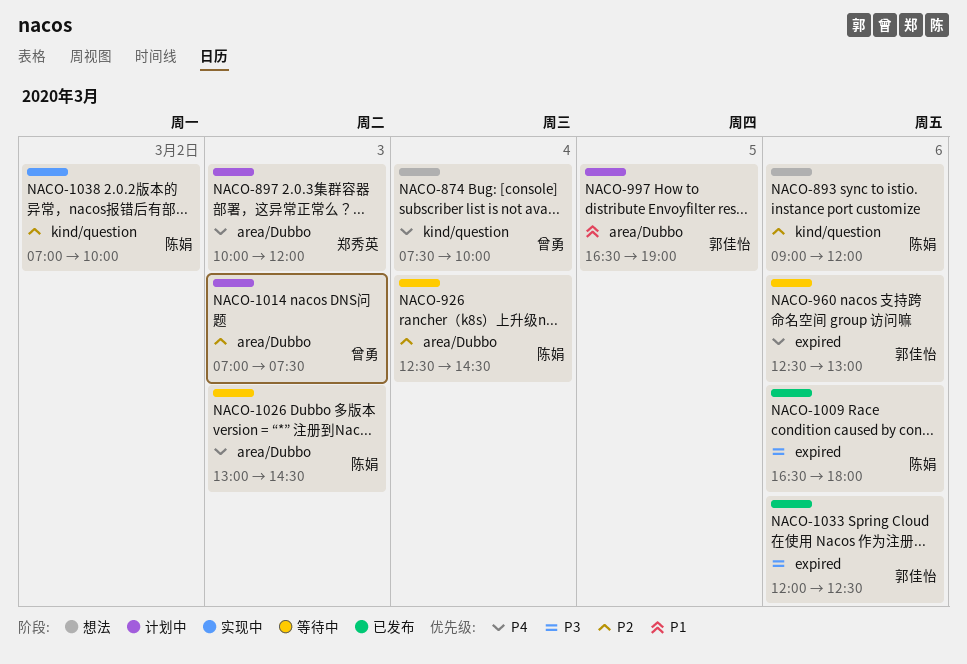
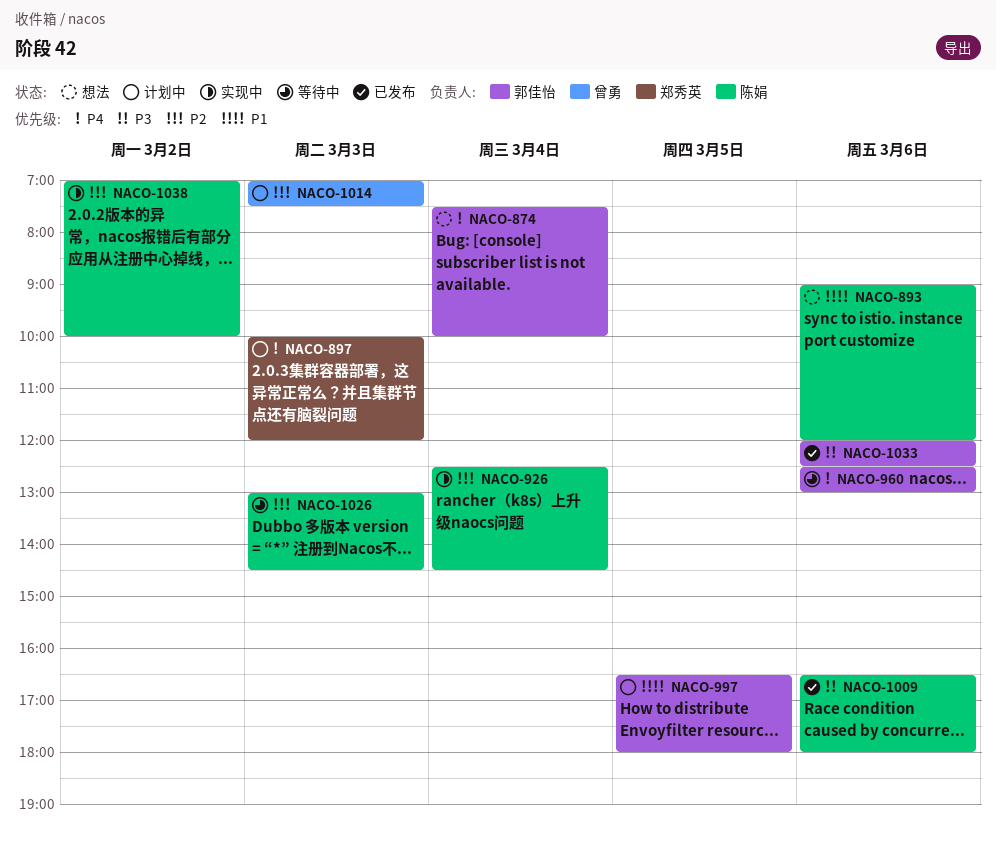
NACO-874, owner: 曾勇 -> 郭佳怡
NACO-893, priority: P2 -> P1
NACO-926, status: 等待中 -> 实现中
NACO-997, ends: 19:00 -> 18:00
NACO-1026, priority: P4 -> P2

